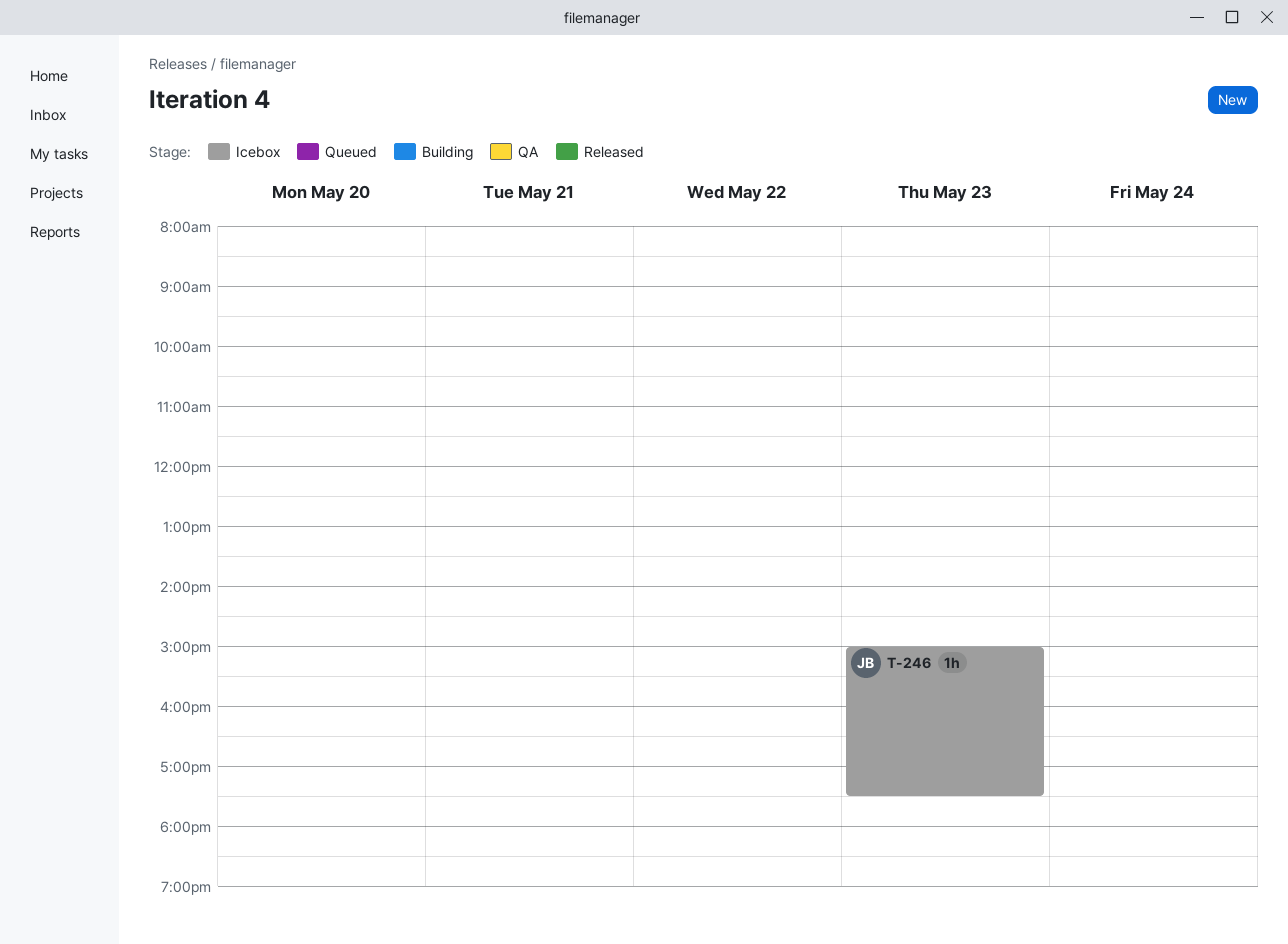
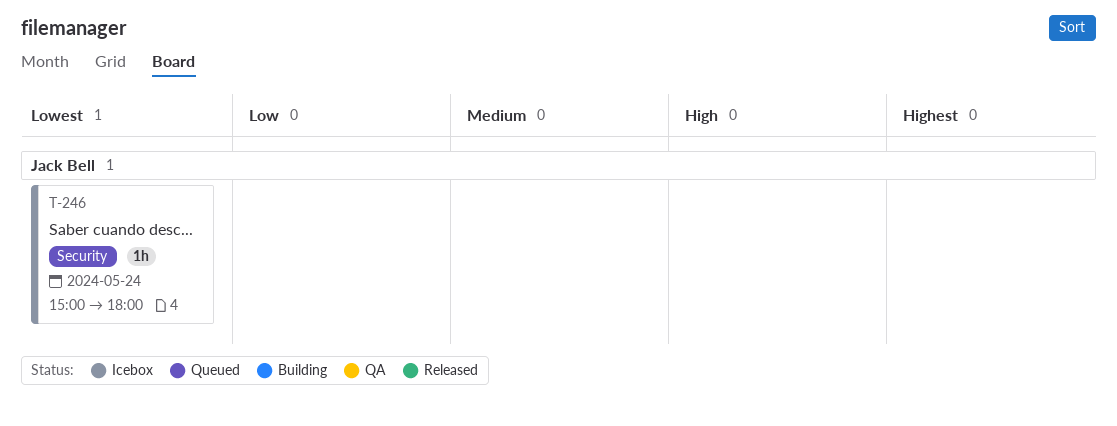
T-246, day: May 23 -> May 24
T-246, ends: 17:30 -> 18:00

